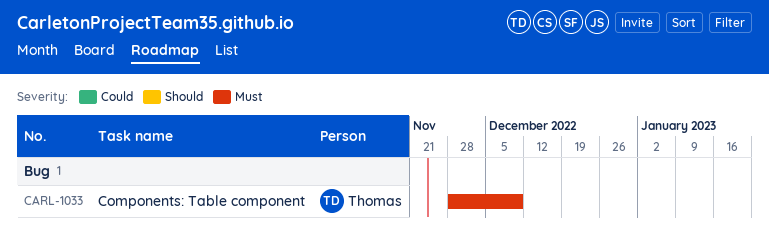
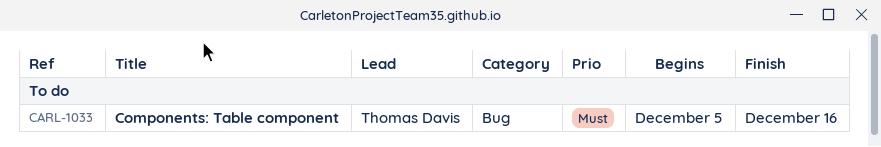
CARL-1033, start: Nov 28 -> Dec 5
CARL-1033, due: Dec 9 -> Dec 16

